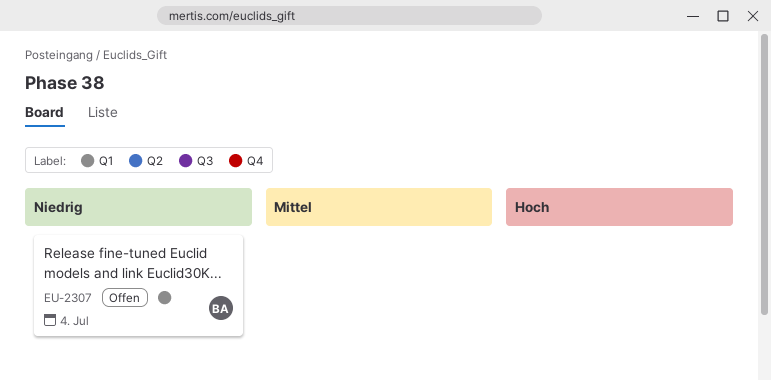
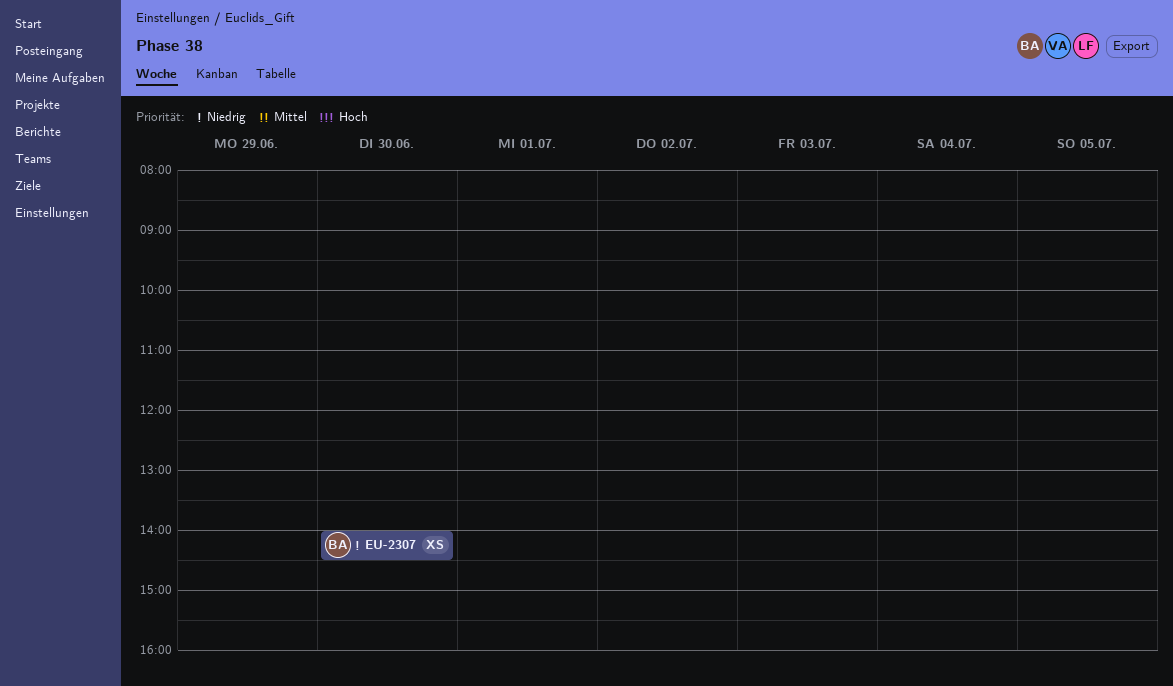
EU-2307, day: Jul 4 -> Jun 30

